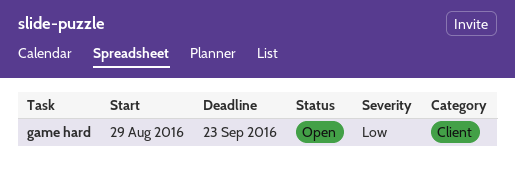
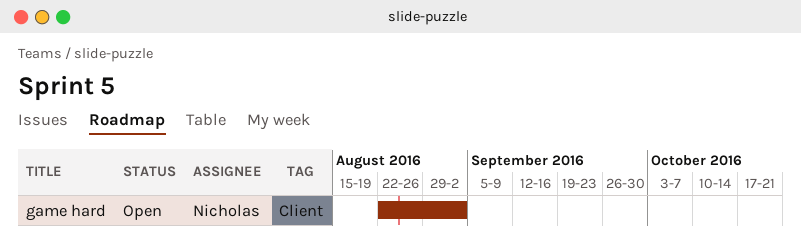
game hard, start: Aug 29 -> Aug 22
game hard, due: Sep 23 -> Sep 2

